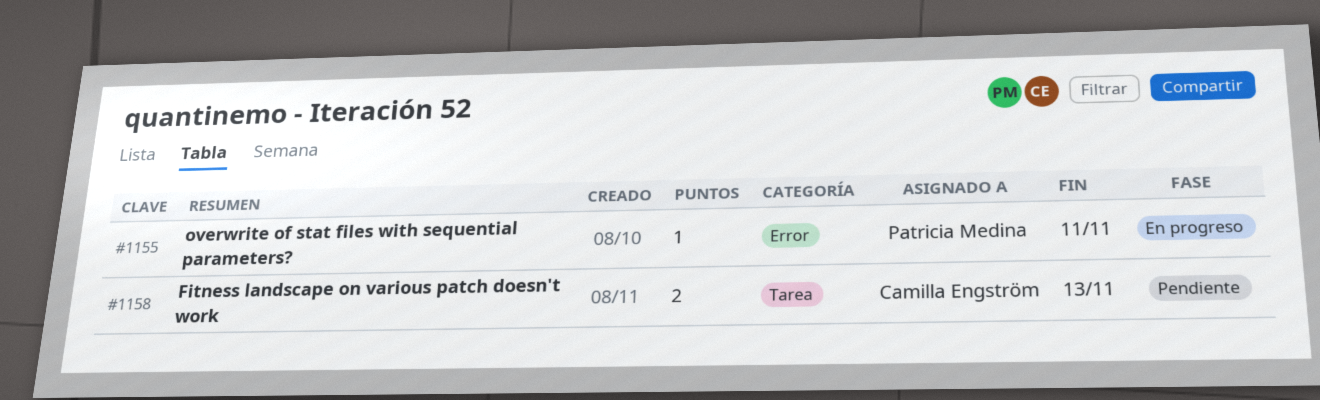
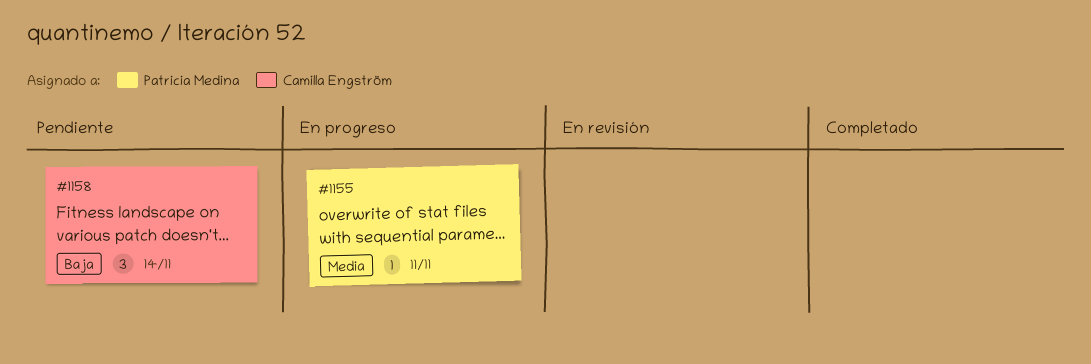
#1158, estimate: 2 -> 3
#1158, due: Nov 13 -> Nov 14

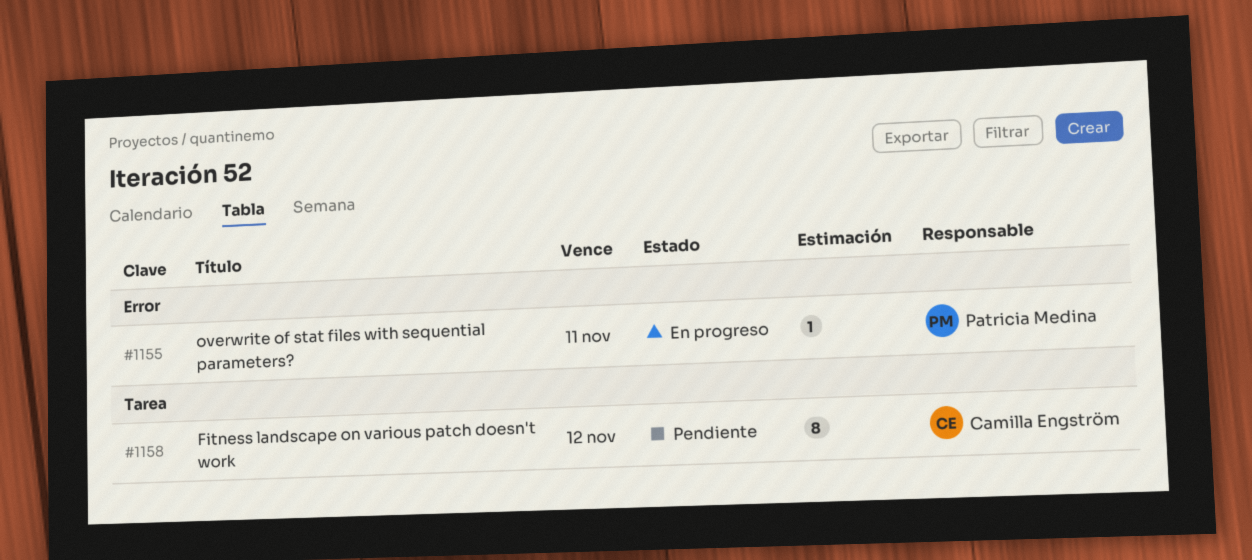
#1158, estimate: 3 -> 8
#1158, due: Nov 14 -> Nov 12

